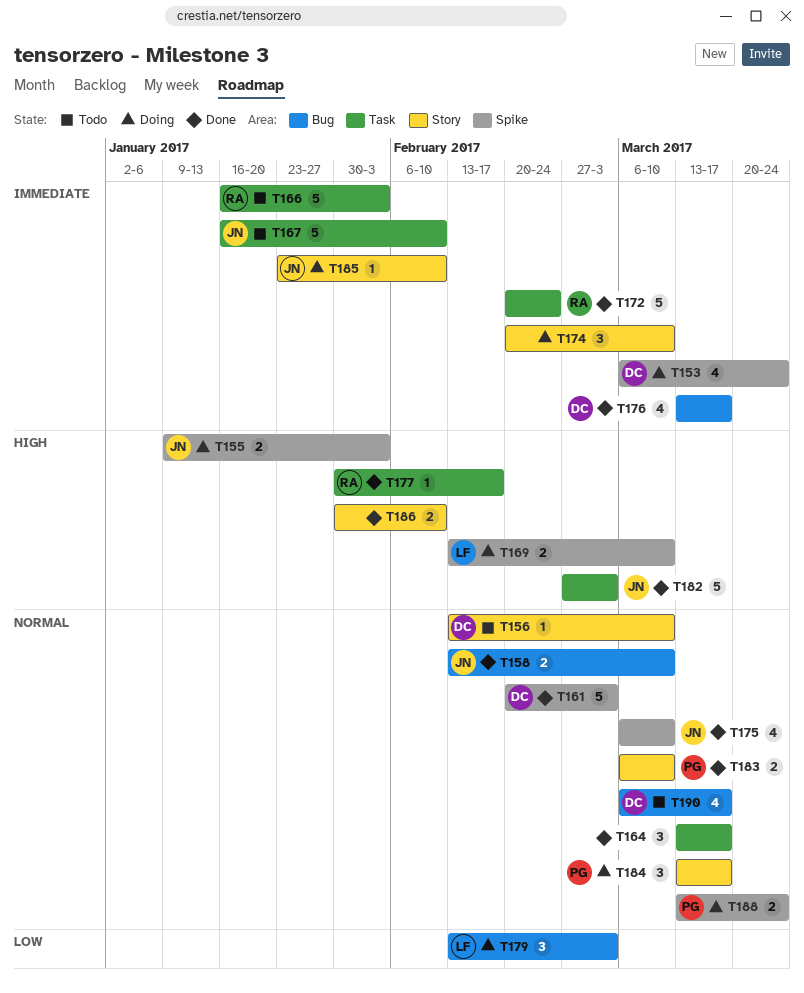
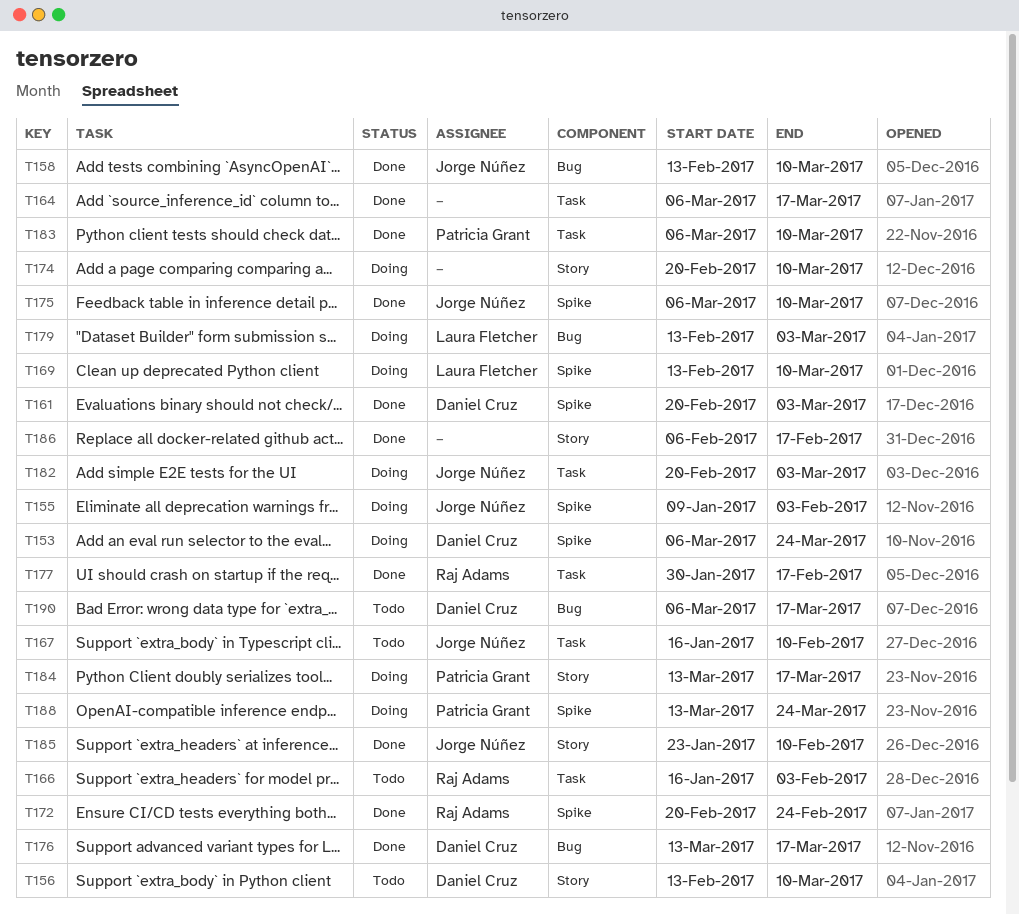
T164, start: Mar 13 -> Mar 6
T172, label: Task -> Spike
T182, status: Done -> Doing
T182, start: Feb 27 -> Feb 20
T183, label: Story -> Task
T185, status: Doing -> Done
T186, start: Jan 30 -> Feb 6
T186, due: Feb 10 -> Feb 17

